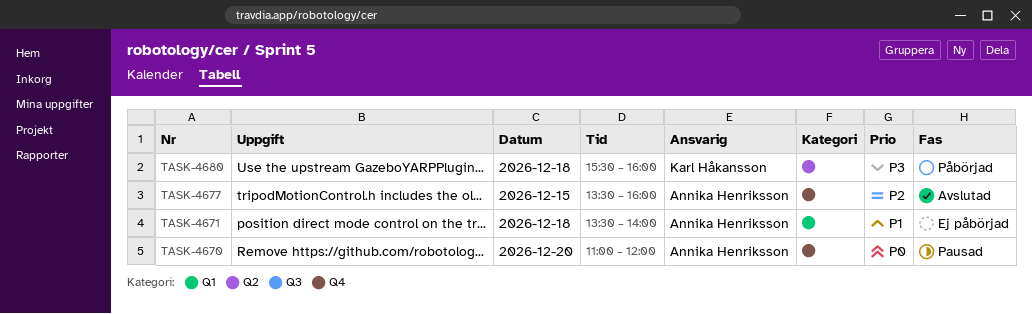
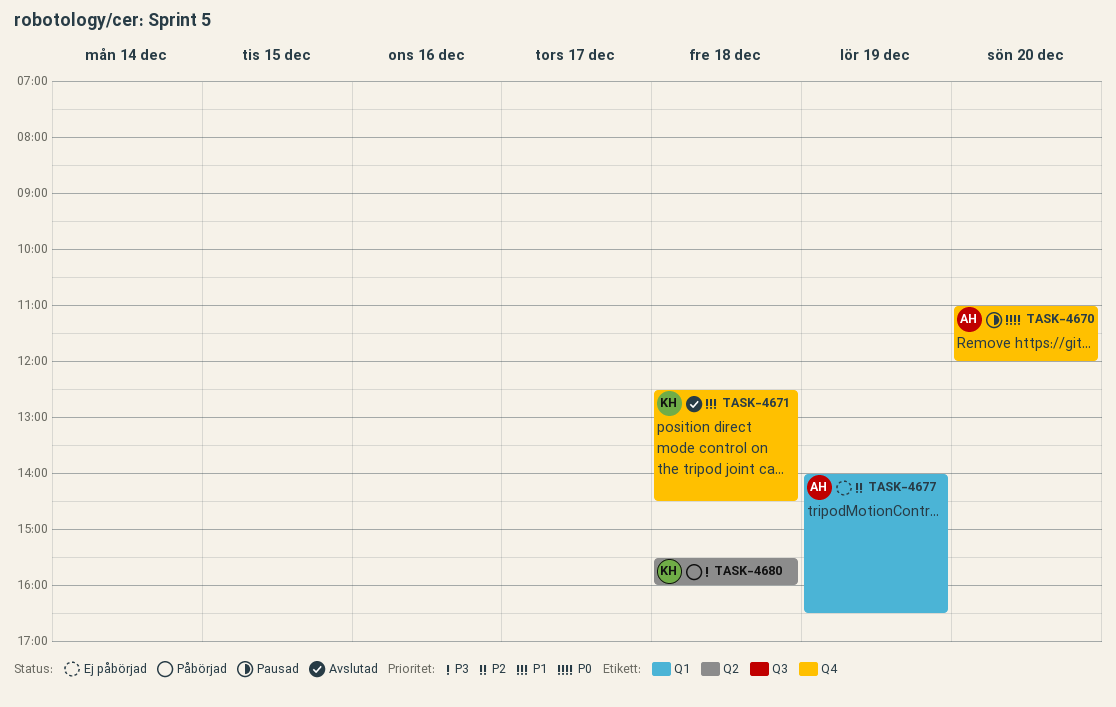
TASK-4671, status: Ej påbörjad -> Avslutad
TASK-4671, owner: Annika Henriksson -> Karl Håkansson
TASK-4671, label: Q1 -> Q4
TASK-4671, begins: 13:30 -> 12:30
TASK-4671, ends: 14:00 -> 14:30
TASK-4677, status: Avslutad -> Ej påbörjad
TASK-4677, label: Q4 -> Q1
TASK-4677, day: Dec 15 -> Dec 19
TASK-4677, begins: 13:30 -> 14:00
TASK-4677, ends: 16:00 -> 16:30

